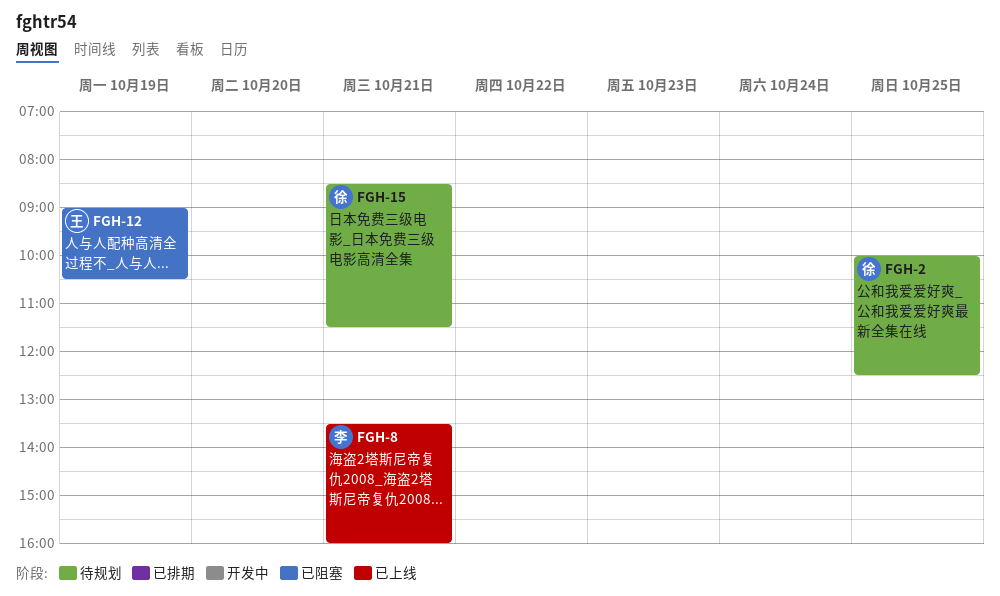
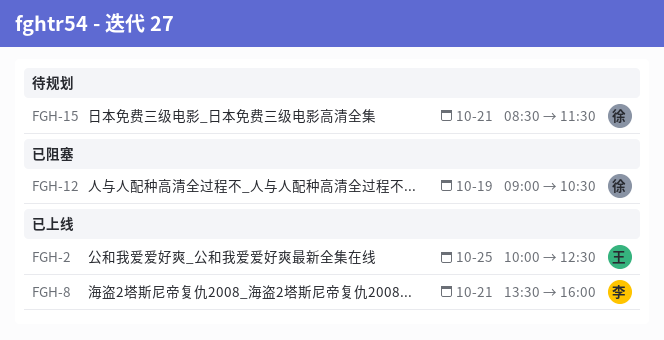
FGH-2, status: 待规划 -> 已上线
FGH-2, owner: 徐 -> 王
FGH-12, owner: 王 -> 徐

